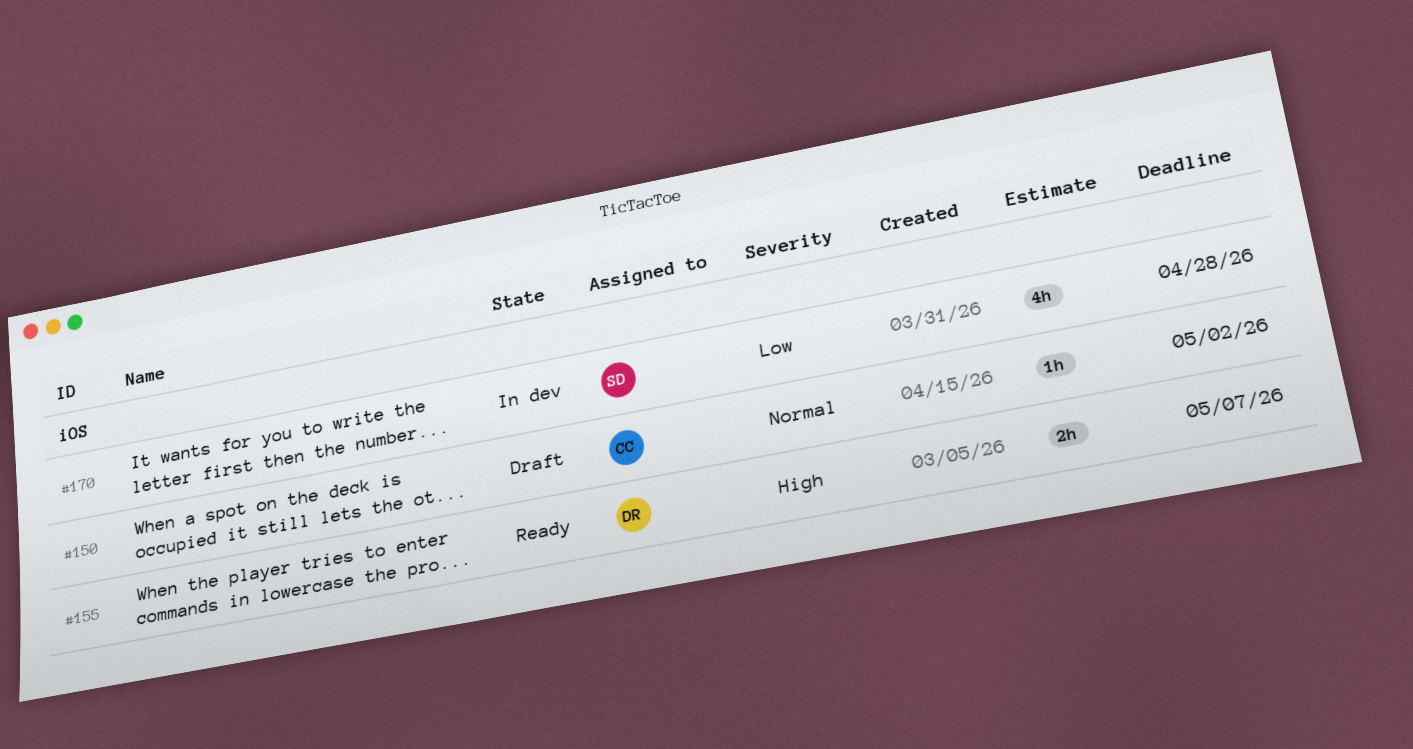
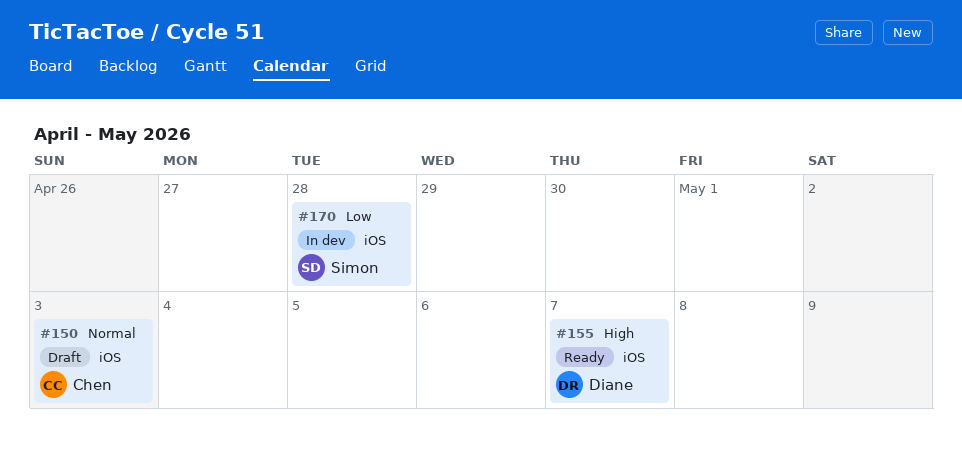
#150, due: May 2 -> May 3

